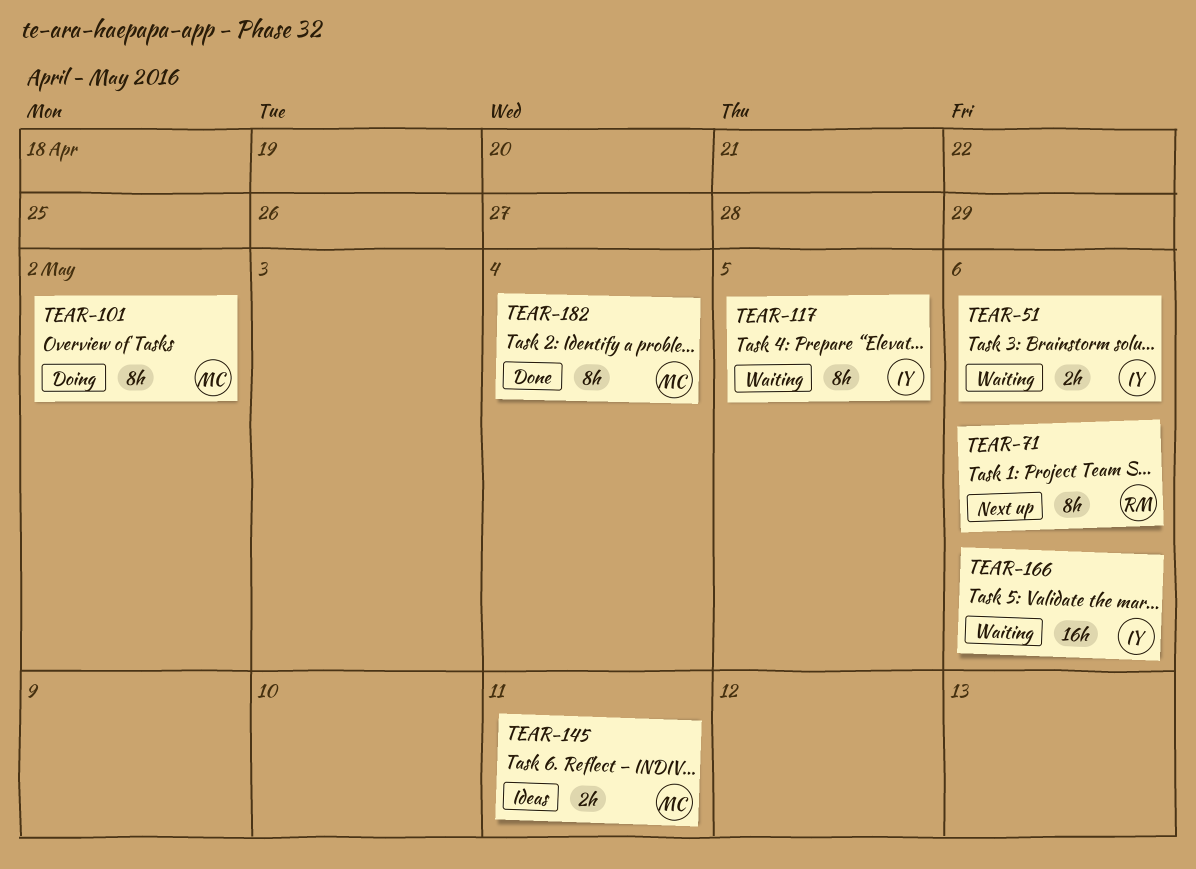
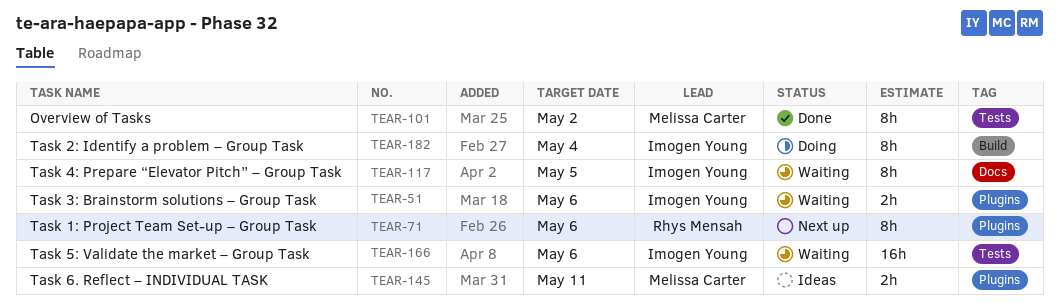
TEAR-101, status: Doing -> Done
TEAR-182, status: Done -> Doing
TEAR-182, owner: Melissa Carter -> Imogen Young

